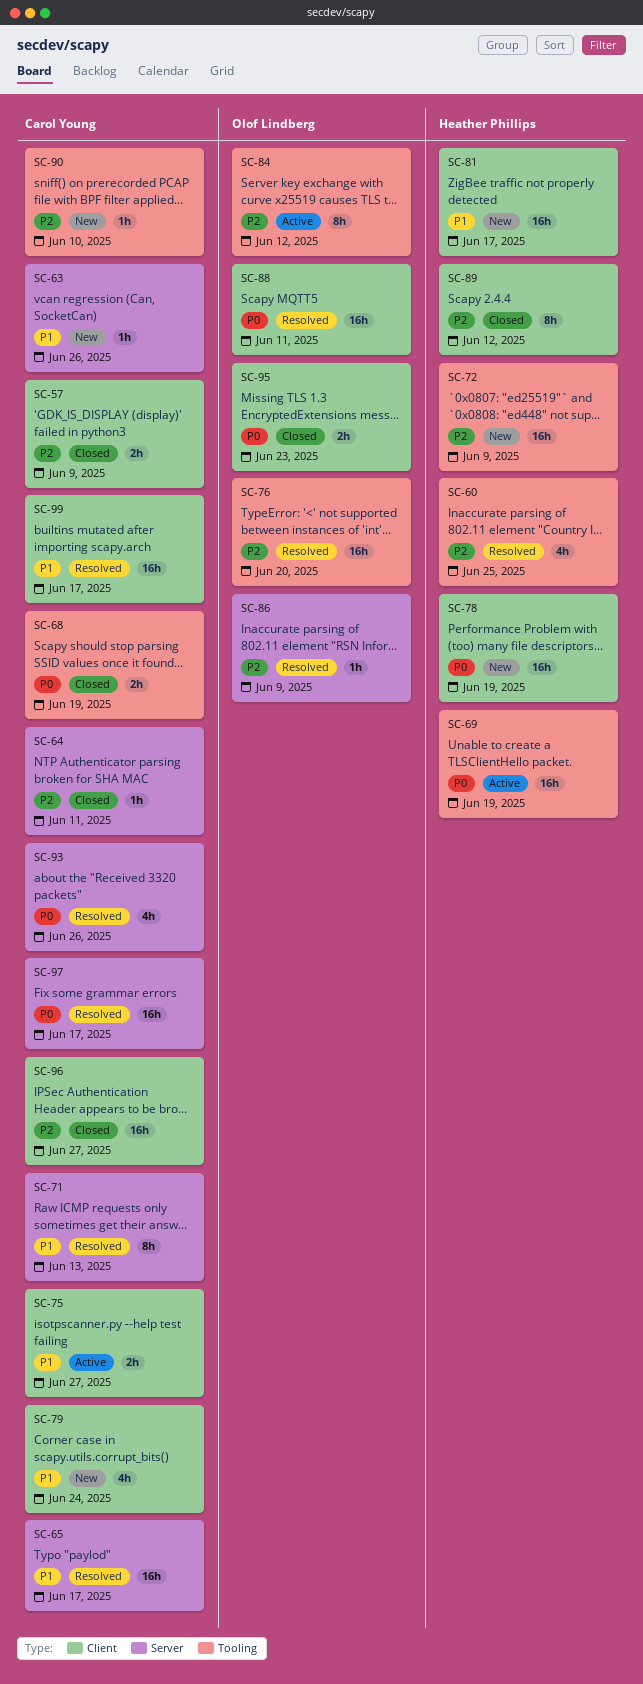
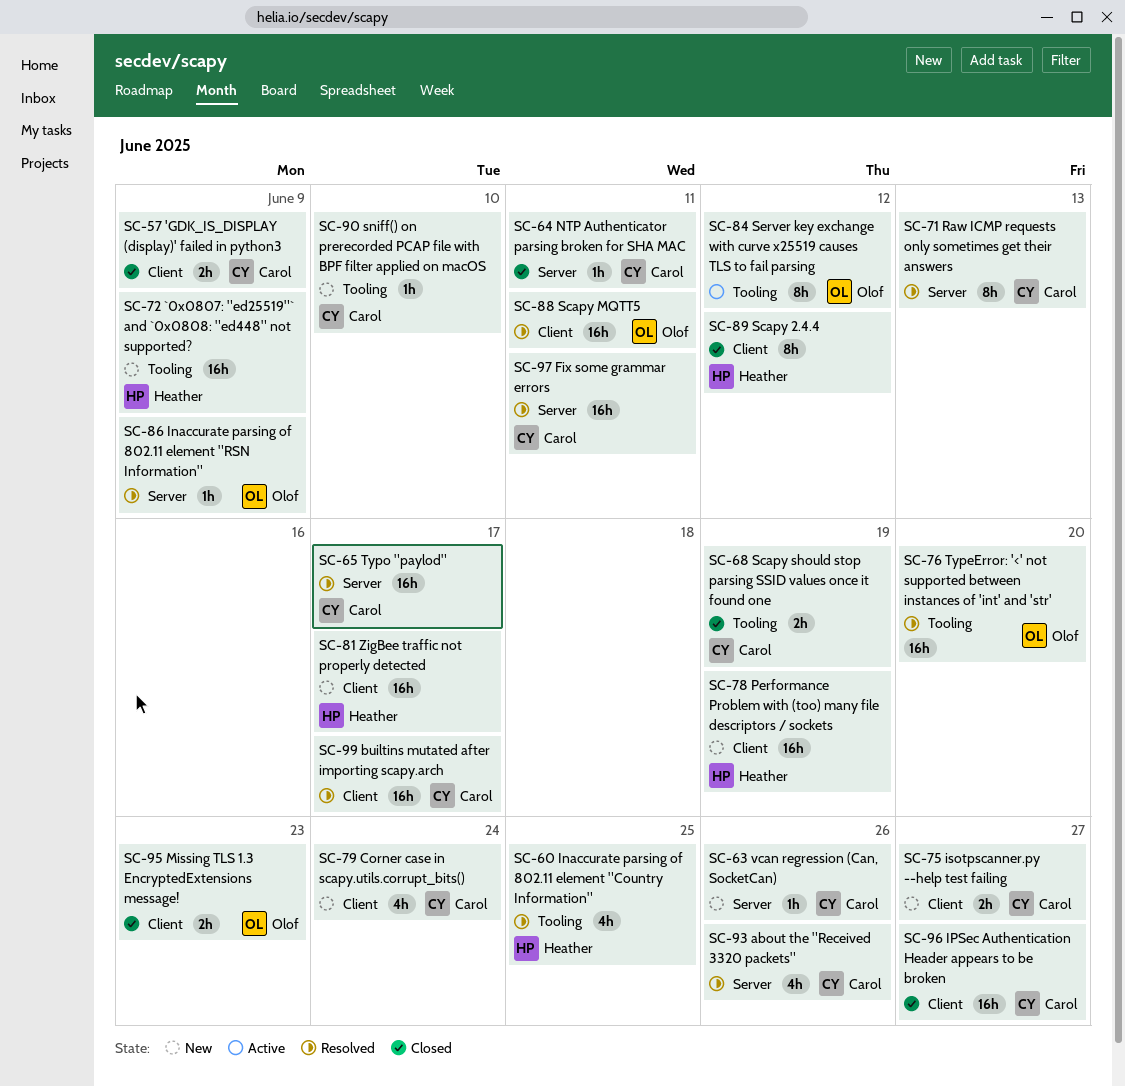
SC-69: present -> none
SC-75, status: Active -> New
SC-97, due: Jun 17 -> Jun 11

